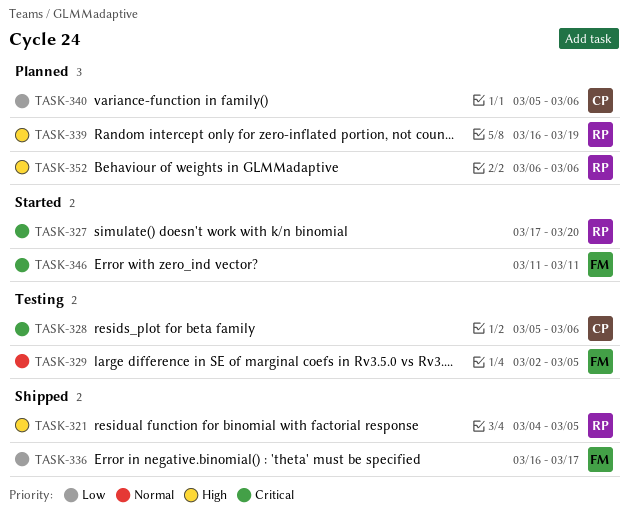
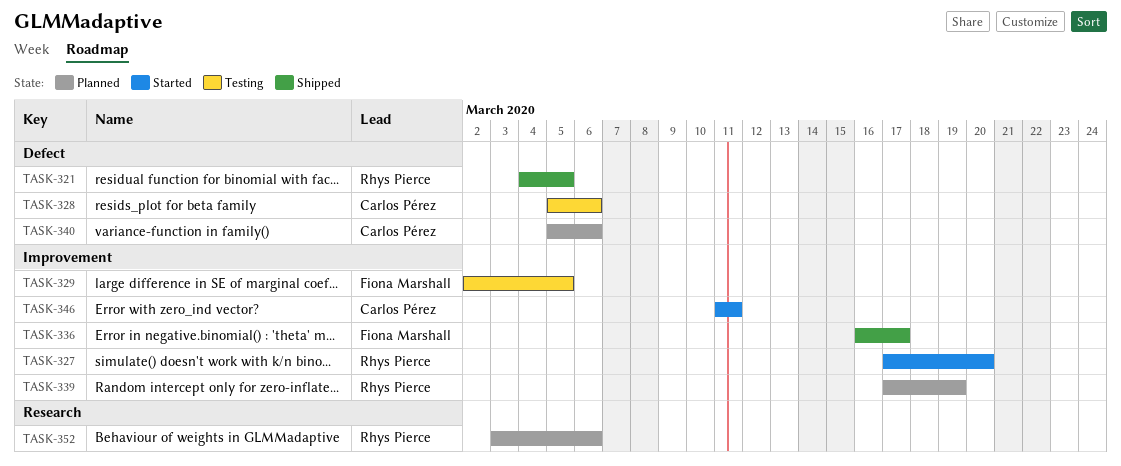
TASK-339, start: Mar 16 -> Mar 17
TASK-346, owner: Fiona Marshall -> Carlos Pérez
TASK-352, start: Mar 6 -> Mar 3

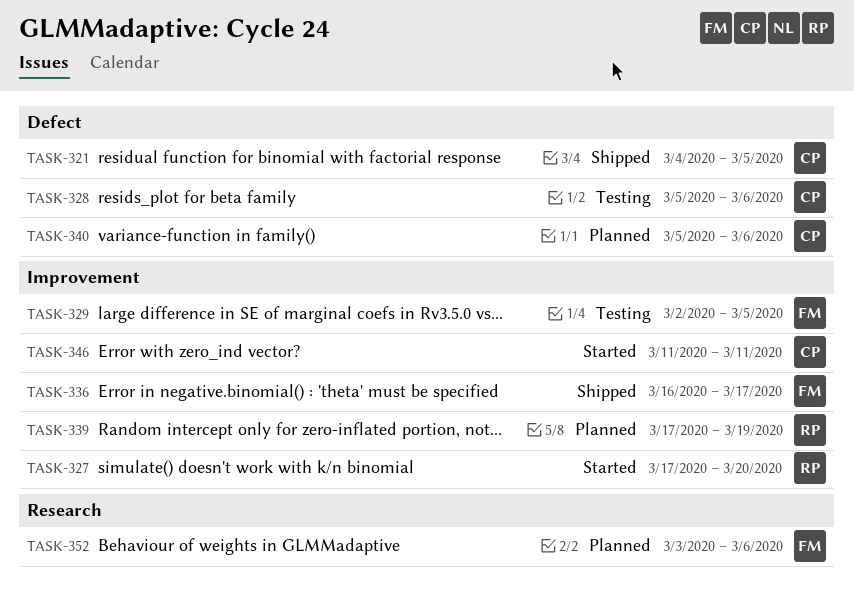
TASK-321, owner: Rhys Pierce -> Carlos Pérez
TASK-352, owner: Rhys Pierce -> Fiona Marshall

